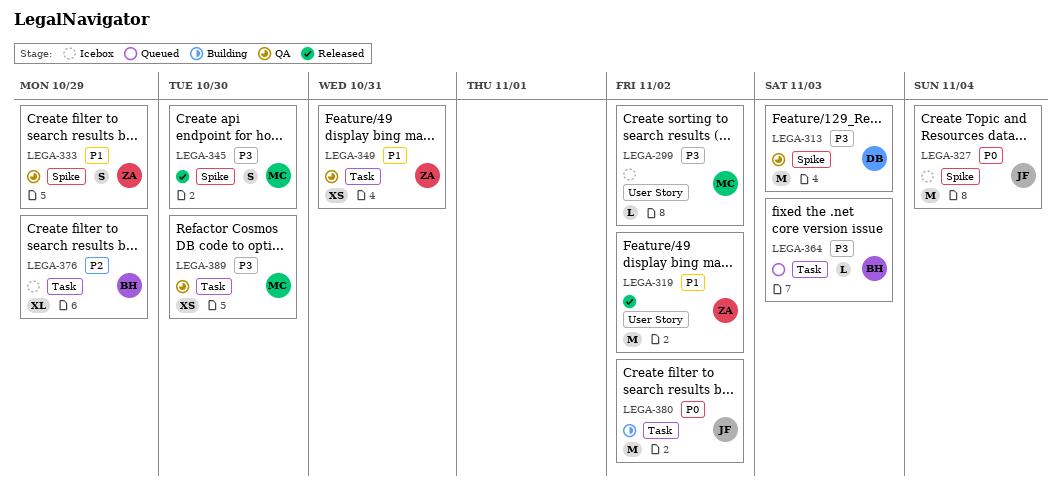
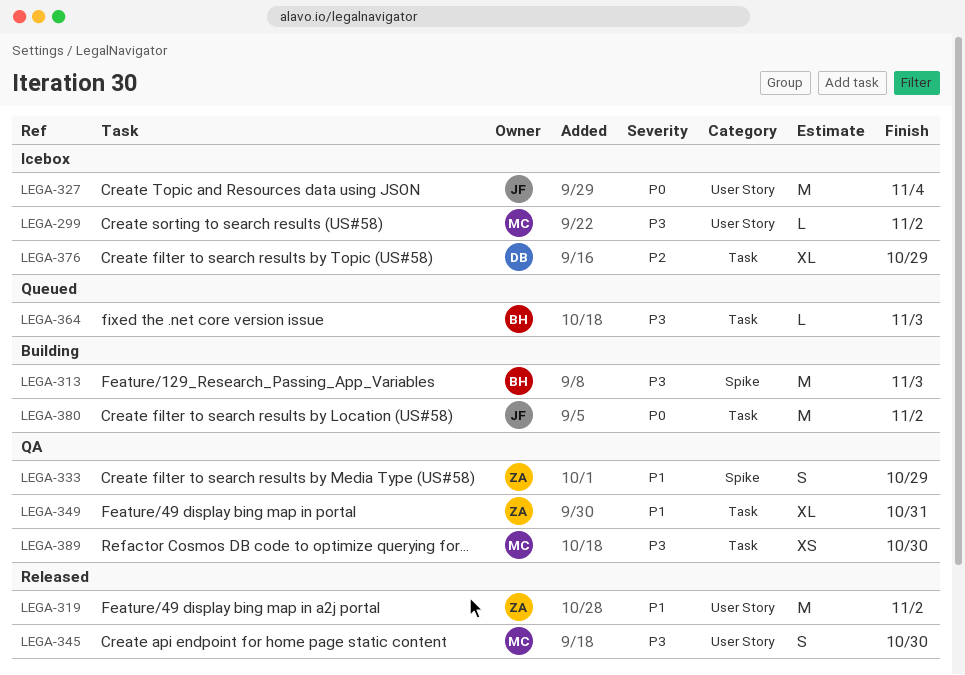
LEGA-313, status: QA -> Building
LEGA-313, owner: DB -> BH
LEGA-327, label: Spike -> User Story
LEGA-345, label: Spike -> User Story
LEGA-349, estimate: XS -> XL
LEGA-376, owner: BH -> DB

